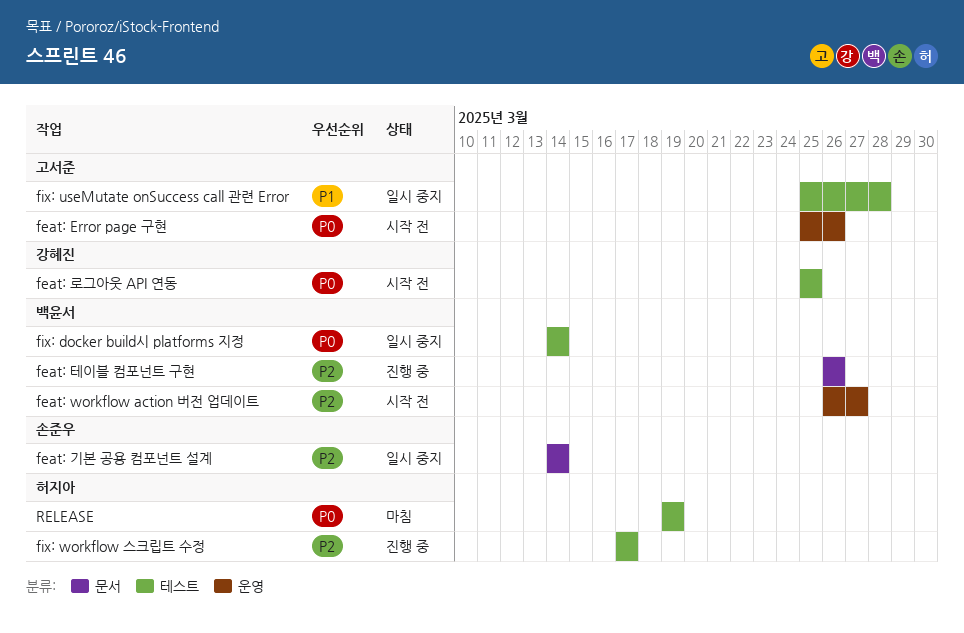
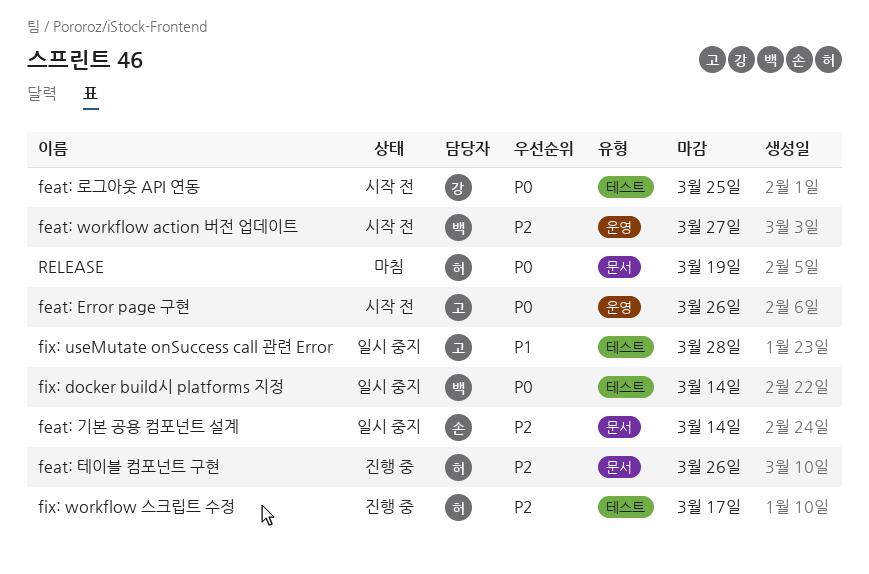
feat: 테이블 컴포넌트 구현, owner: 백윤서 -> 허지아
RELEASE, label: 테스트 -> 문서

